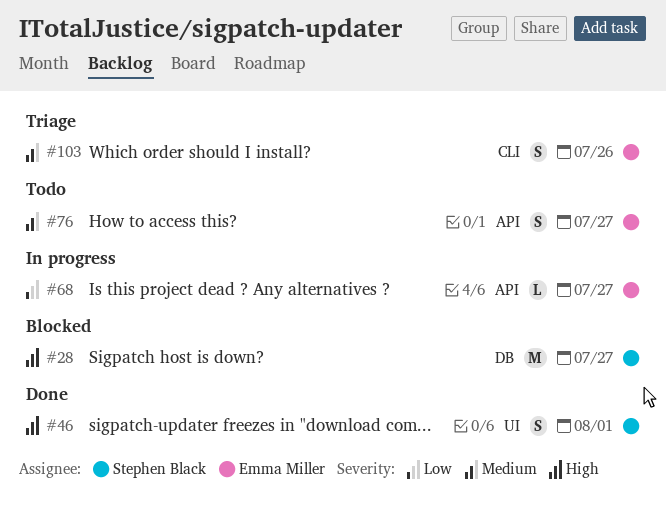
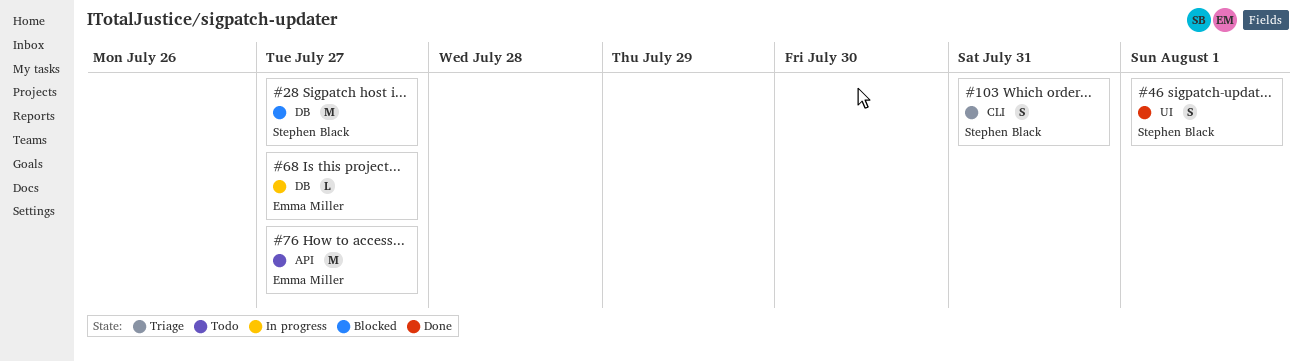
#68, label: API -> DB
#76, estimate: S -> M
#103, owner: Emma Miller -> Stephen Black
#103, due: Jul 26 -> Jul 31

